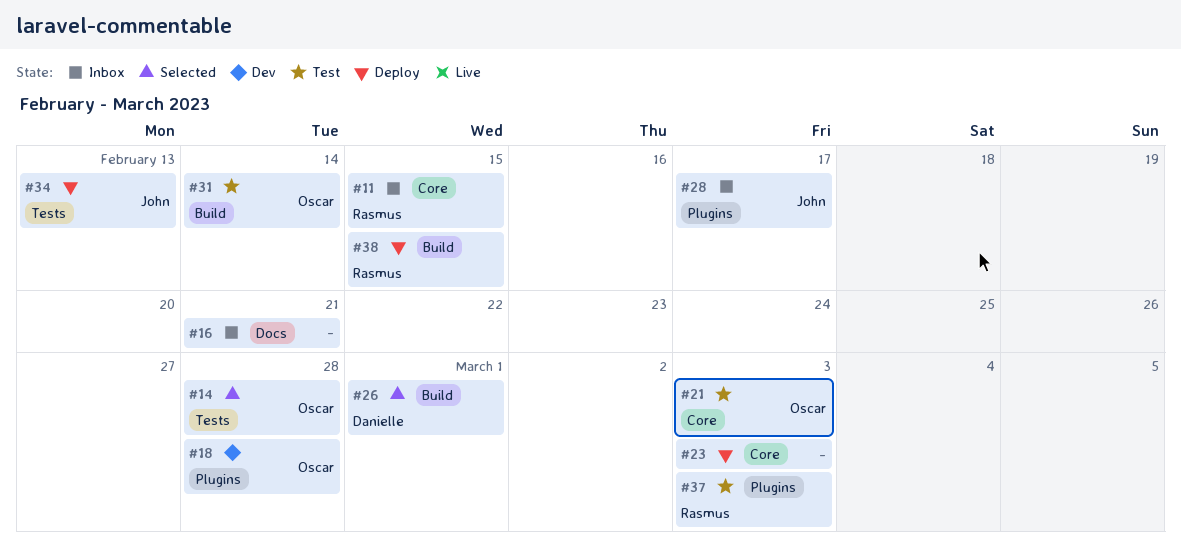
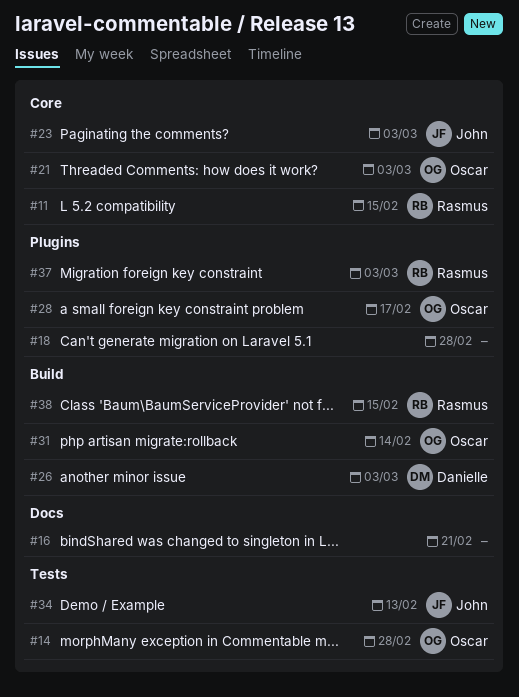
#18, owner: Oscar -> none
#23, owner: none -> John
#26, due: Mar 1 -> Mar 3
#28, owner: John -> Oscar

